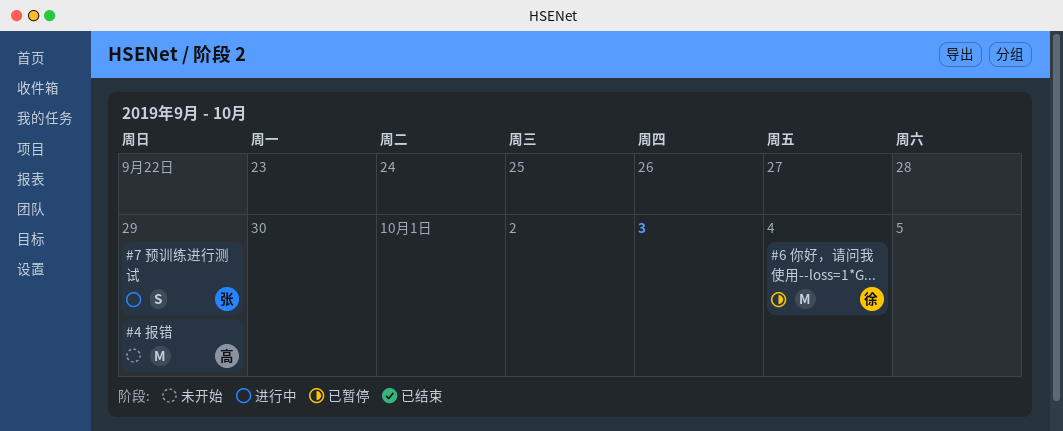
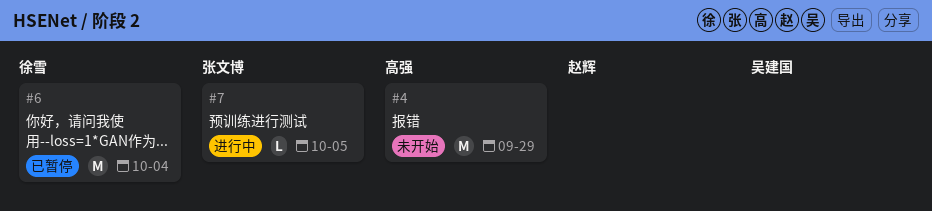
#7, estimate: S -> L
#7, due: Sep 29 -> Oct 5

